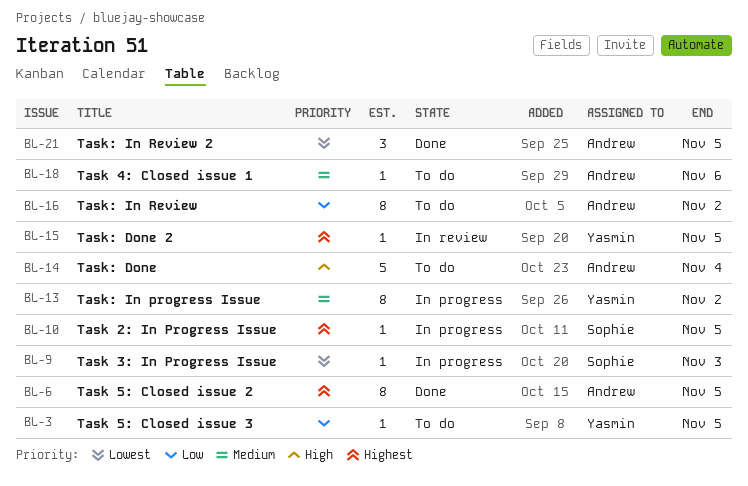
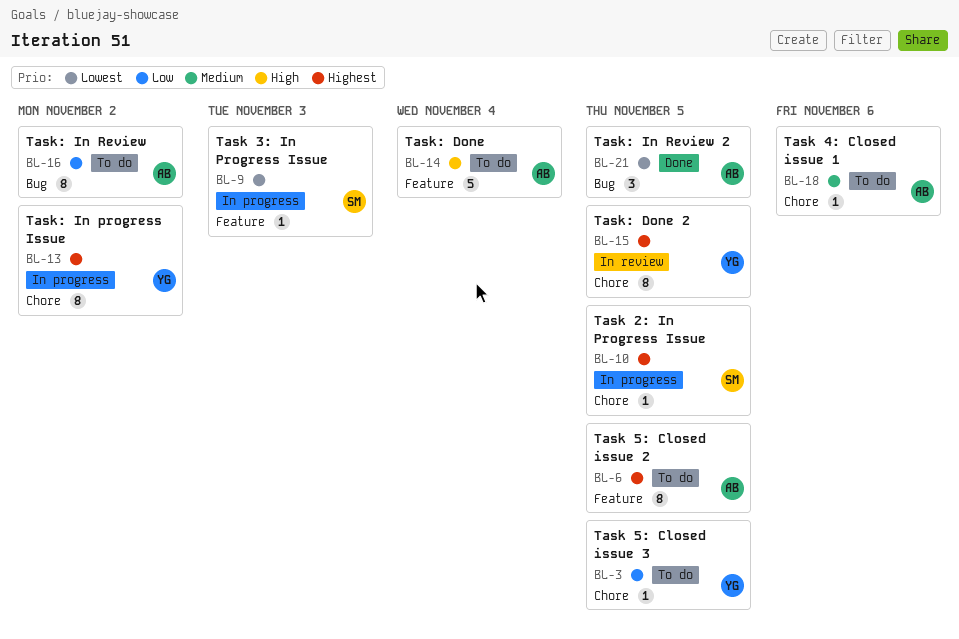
BL-6, status: Done -> To do
BL-13, priority: Medium -> Highest
BL-15, estimate: 1 -> 8

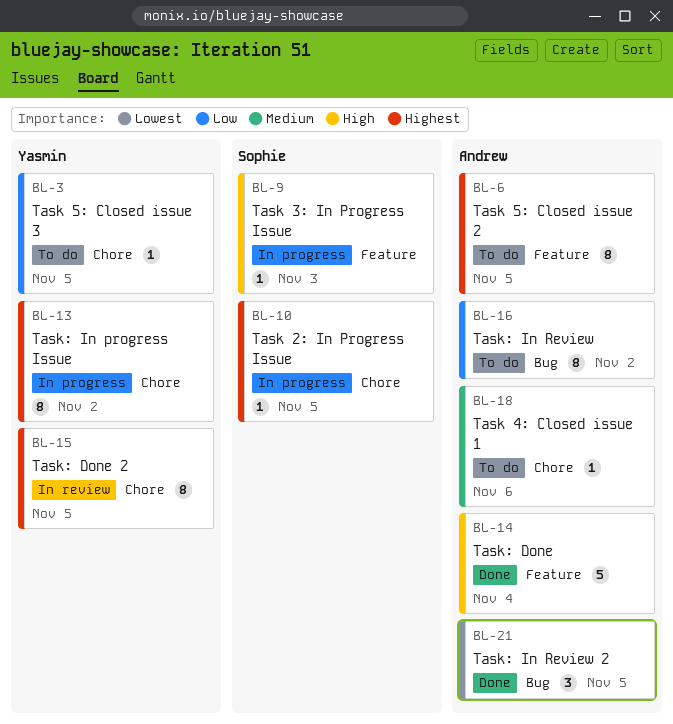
BL-9, priority: Lowest -> High
BL-14, status: To do -> Done

